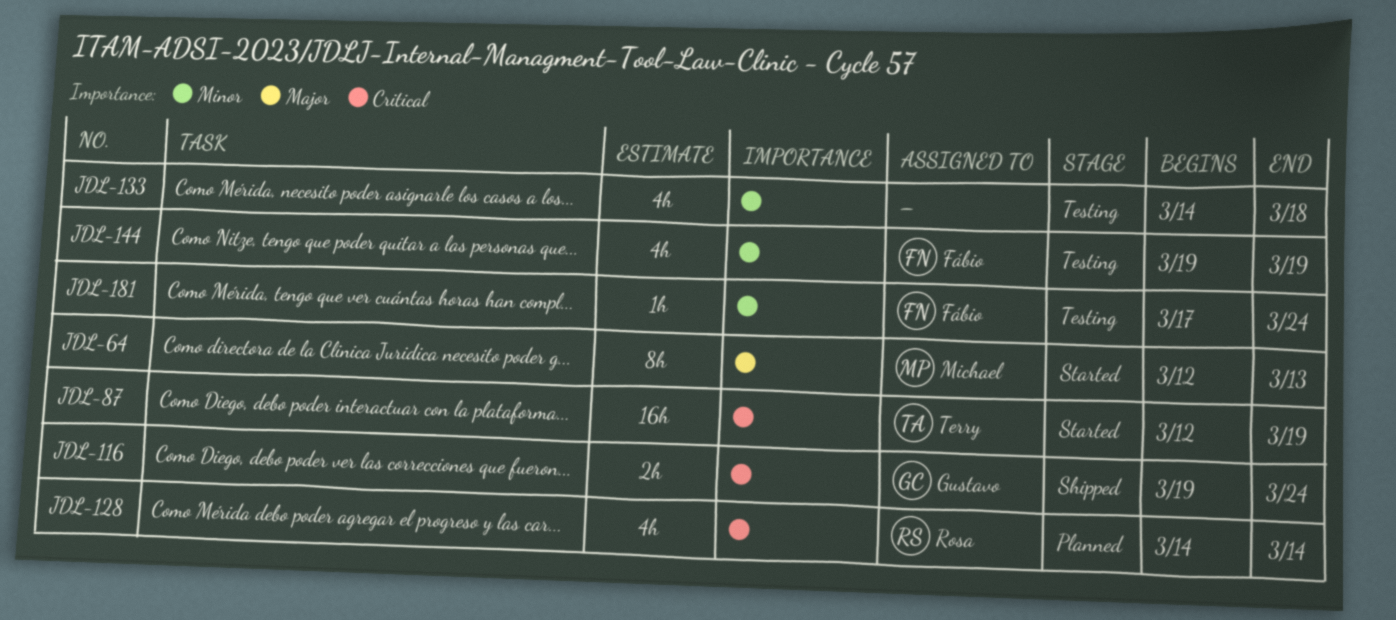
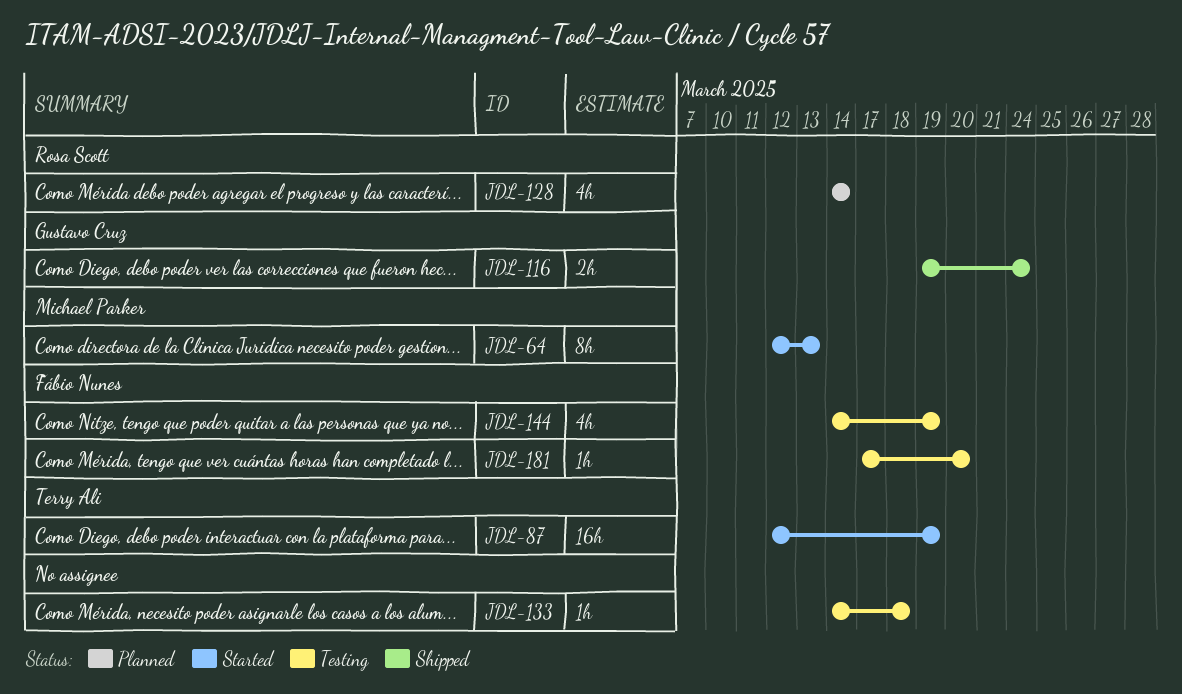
JDL-133, estimate: 4h -> 1h
JDL-144, start: Mar 19 -> Mar 14
JDL-181, due: Mar 24 -> Mar 20

